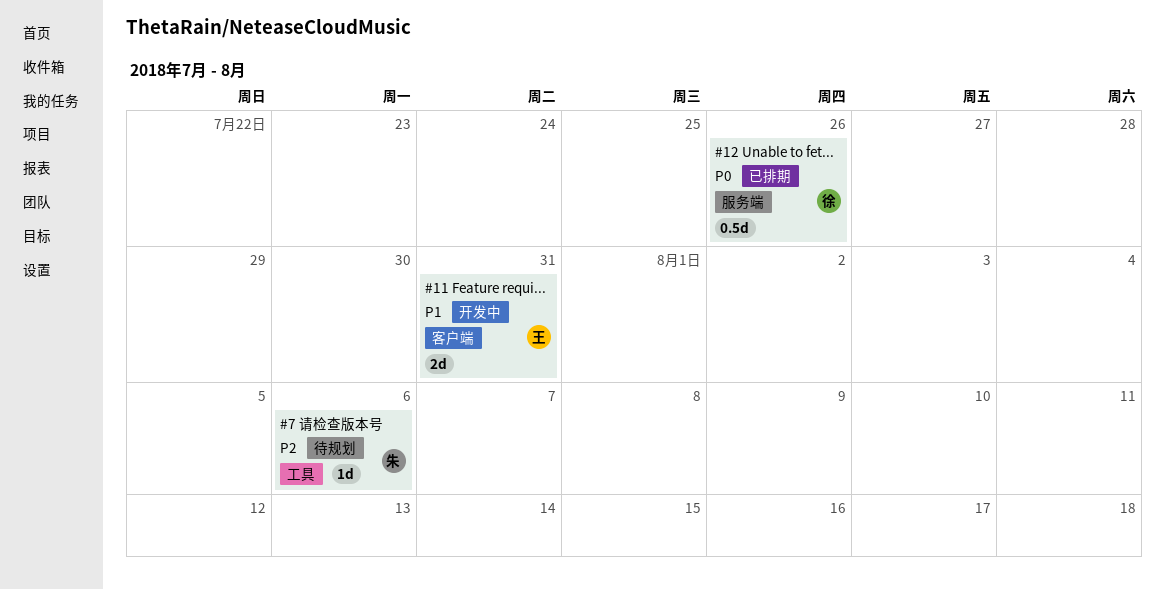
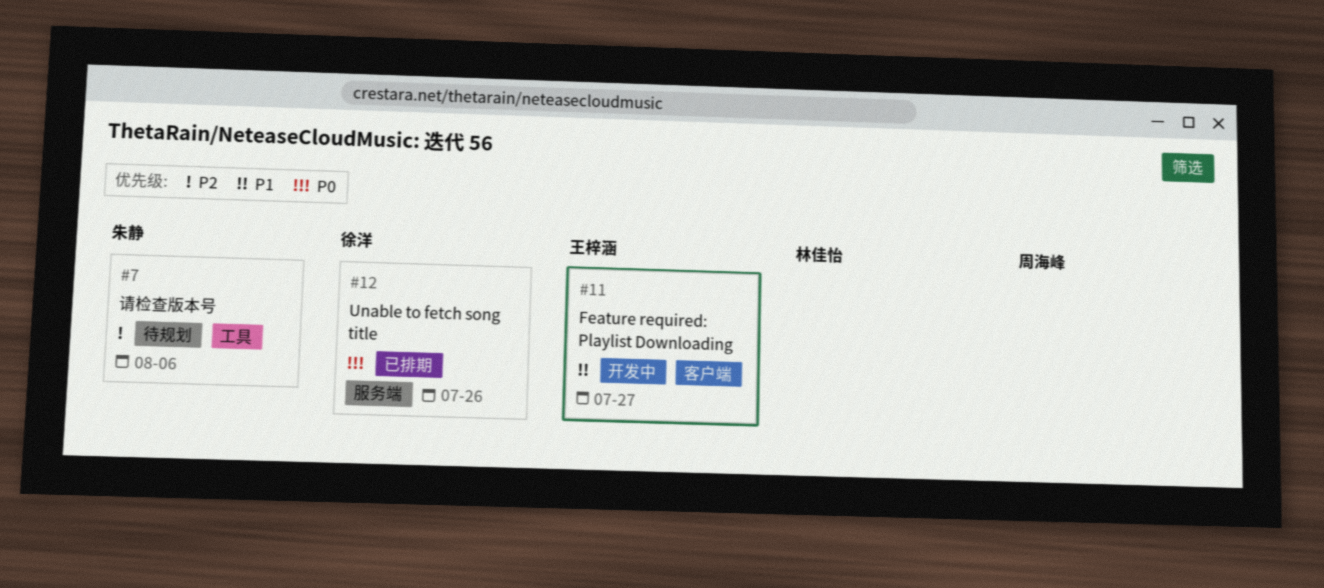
#11, due: Jul 31 -> Jul 27

